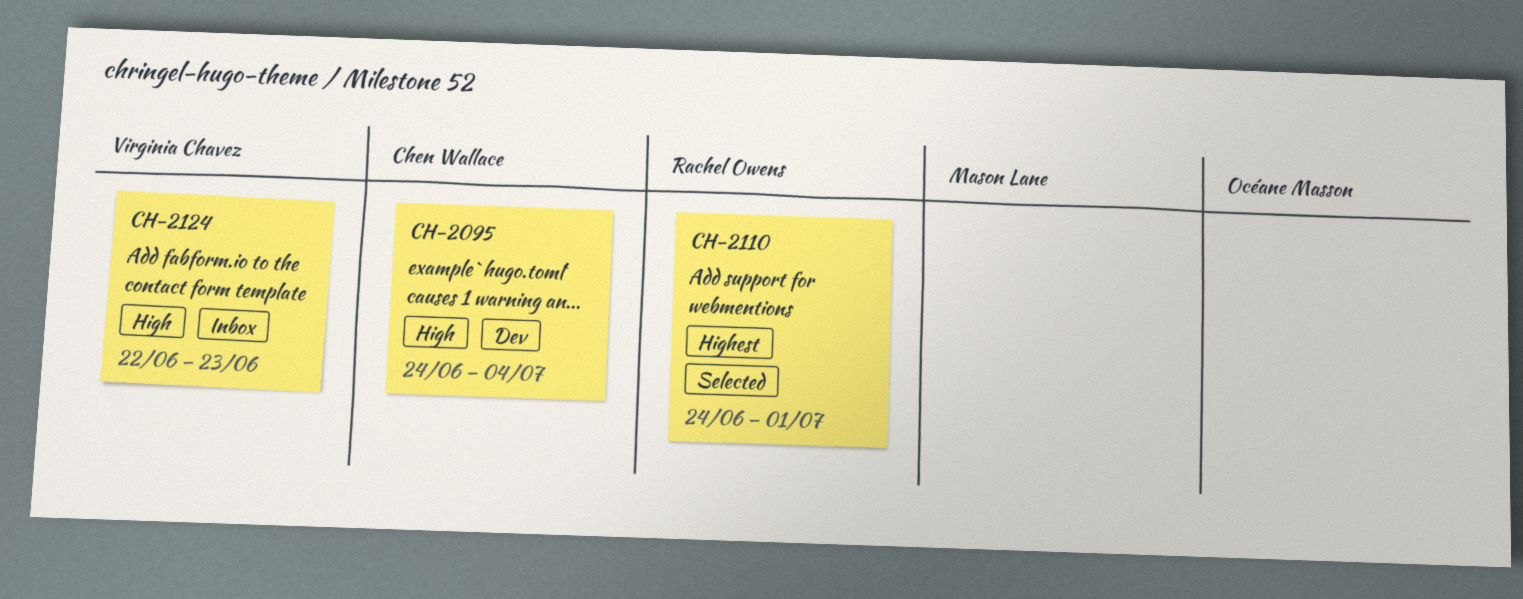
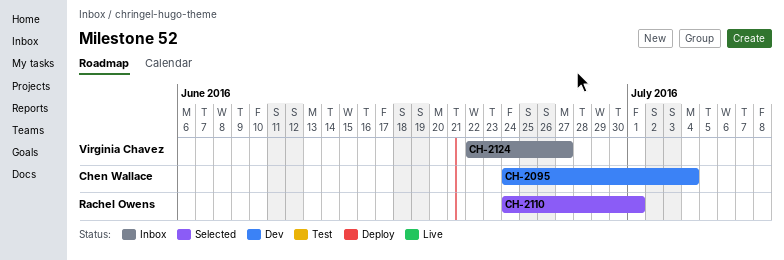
CH-2124, due: Jun 23 -> Jun 27

